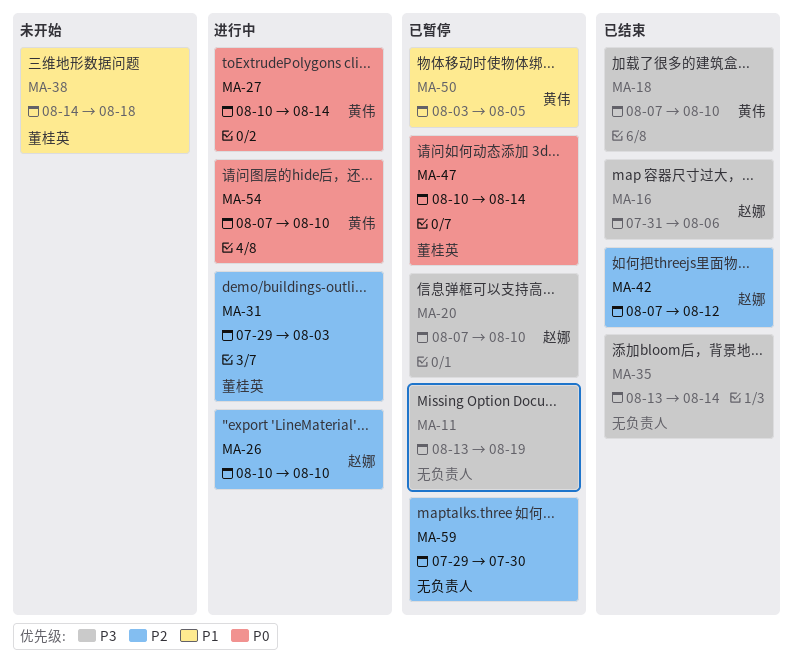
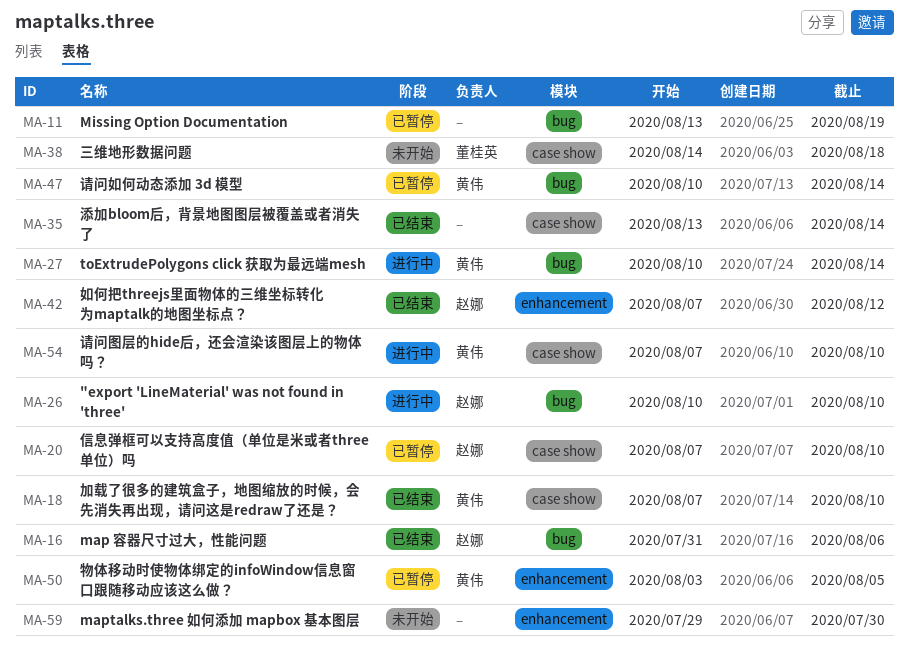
MA-31: present -> none
MA-47, owner: 董桂英 -> 黄伟
MA-59, status: 已暂停 -> 未开始

